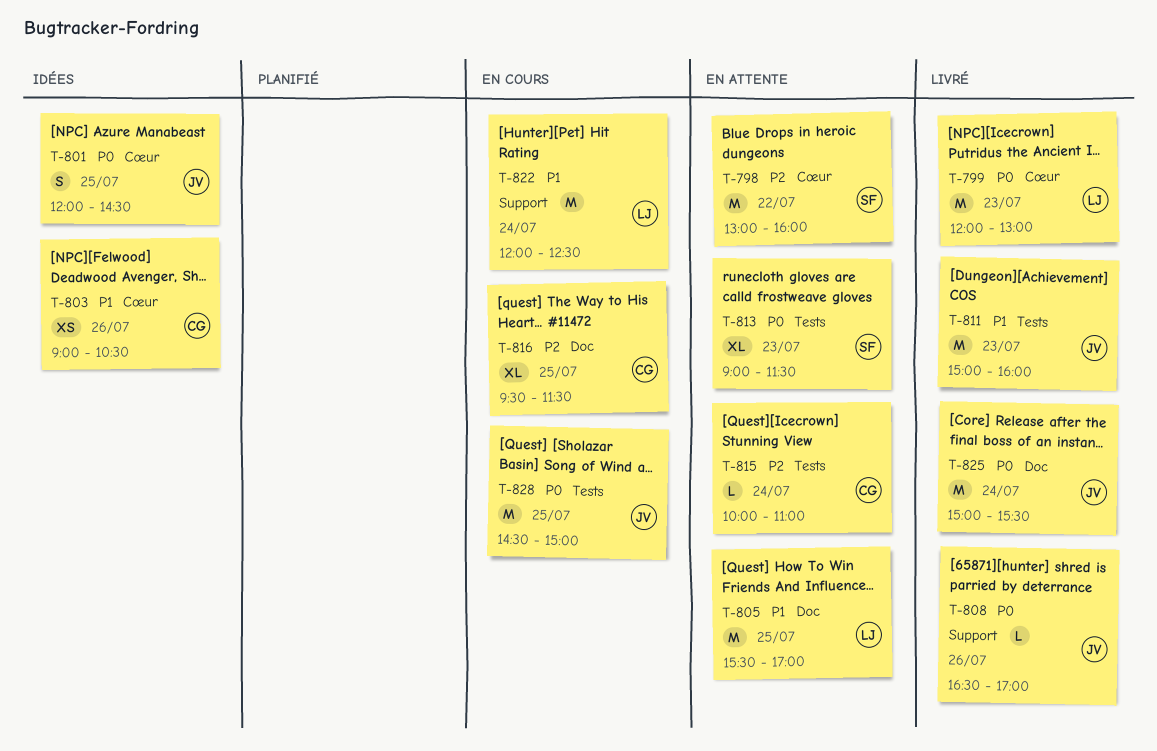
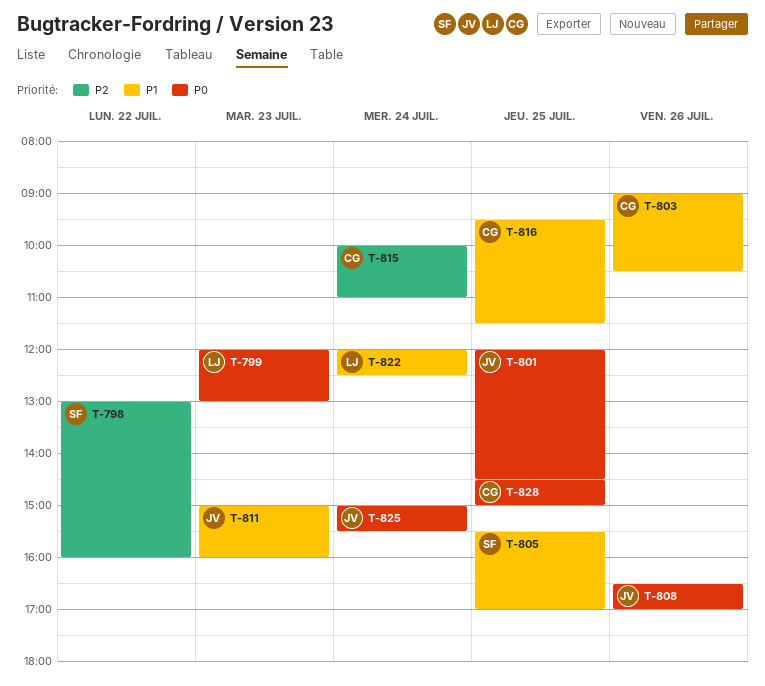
T-805, owner: LJ -> SF
T-813: present -> none
T-816, priority: P2 -> P1
T-828, owner: JV -> CG

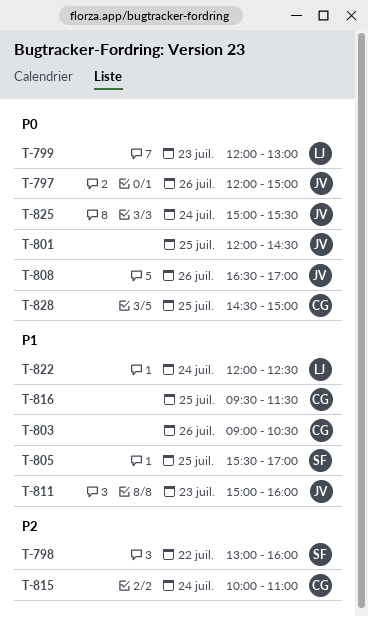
T-797: none -> present

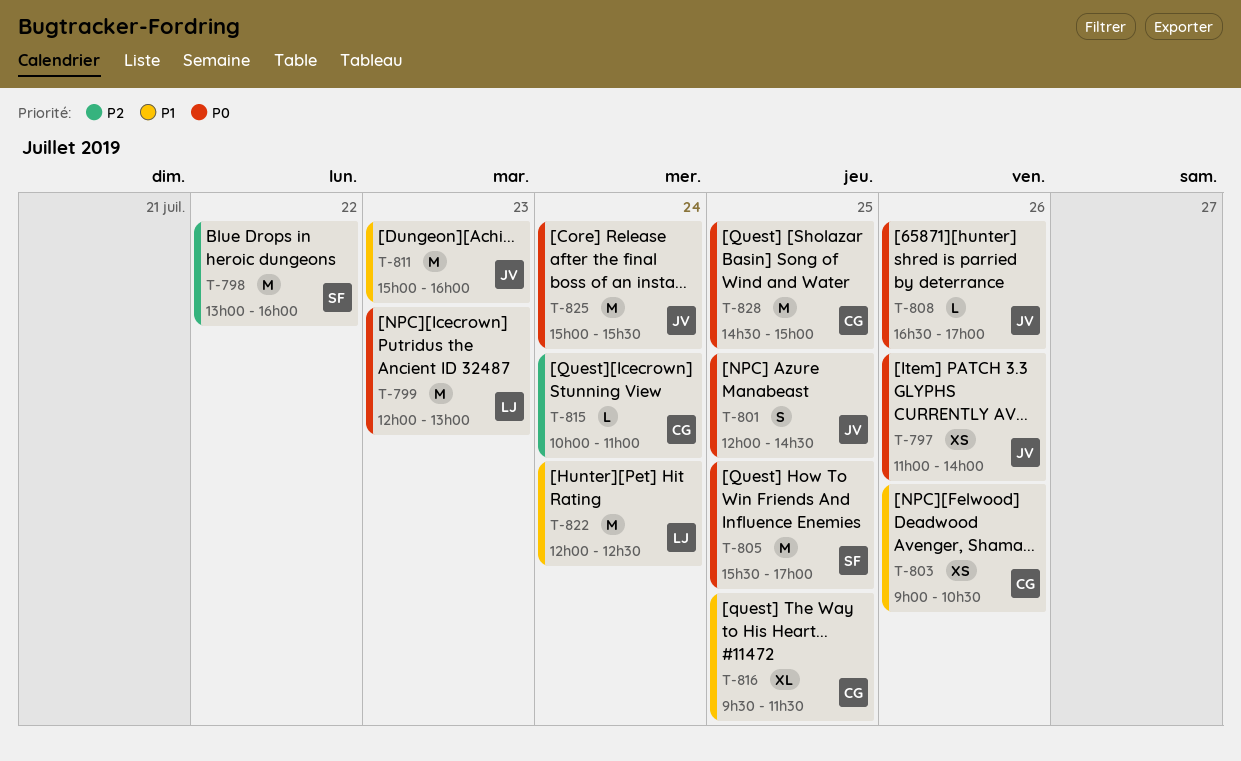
T-797, begins: 12:00 -> 11:00
T-797, ends: 15:00 -> 14:00
T-805, priority: P1 -> P0

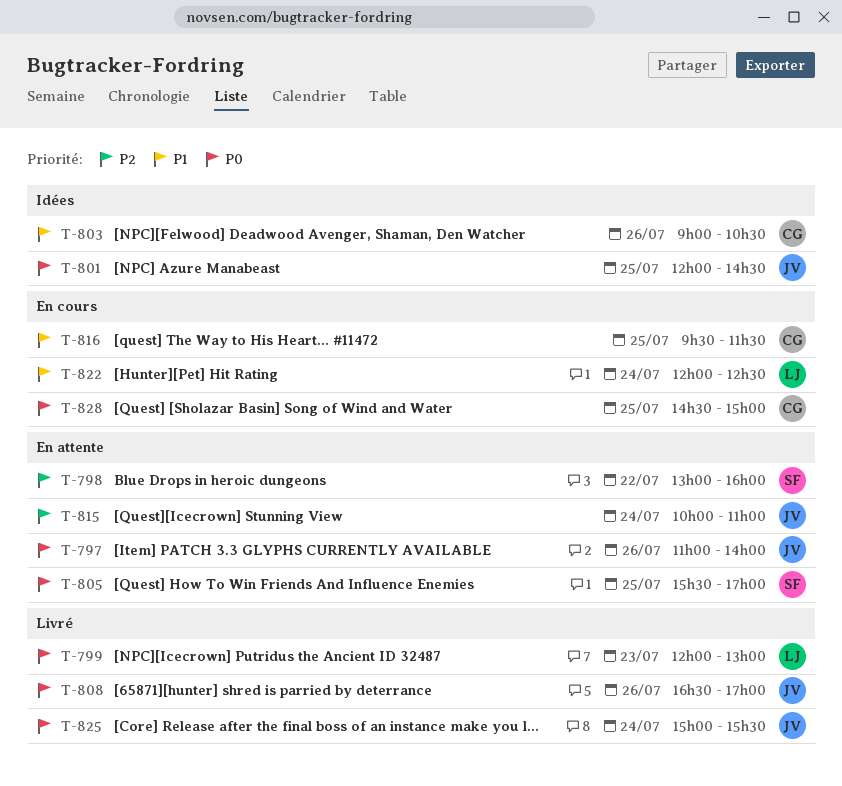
T-811: present -> none
T-815, owner: CG -> JV

